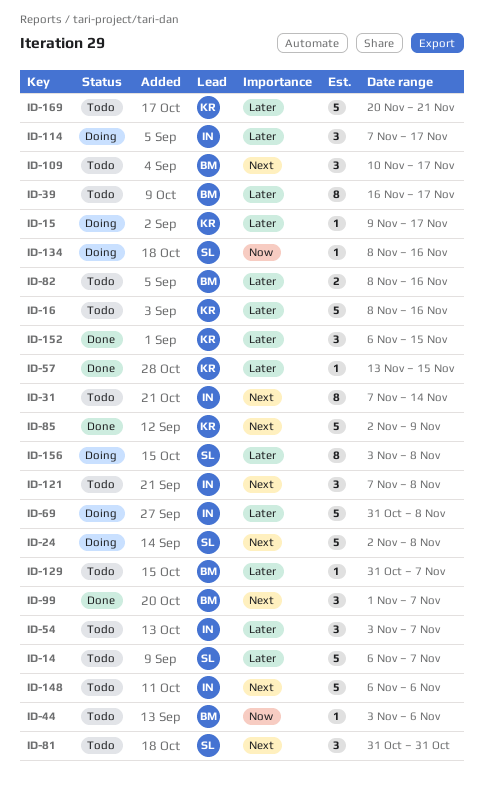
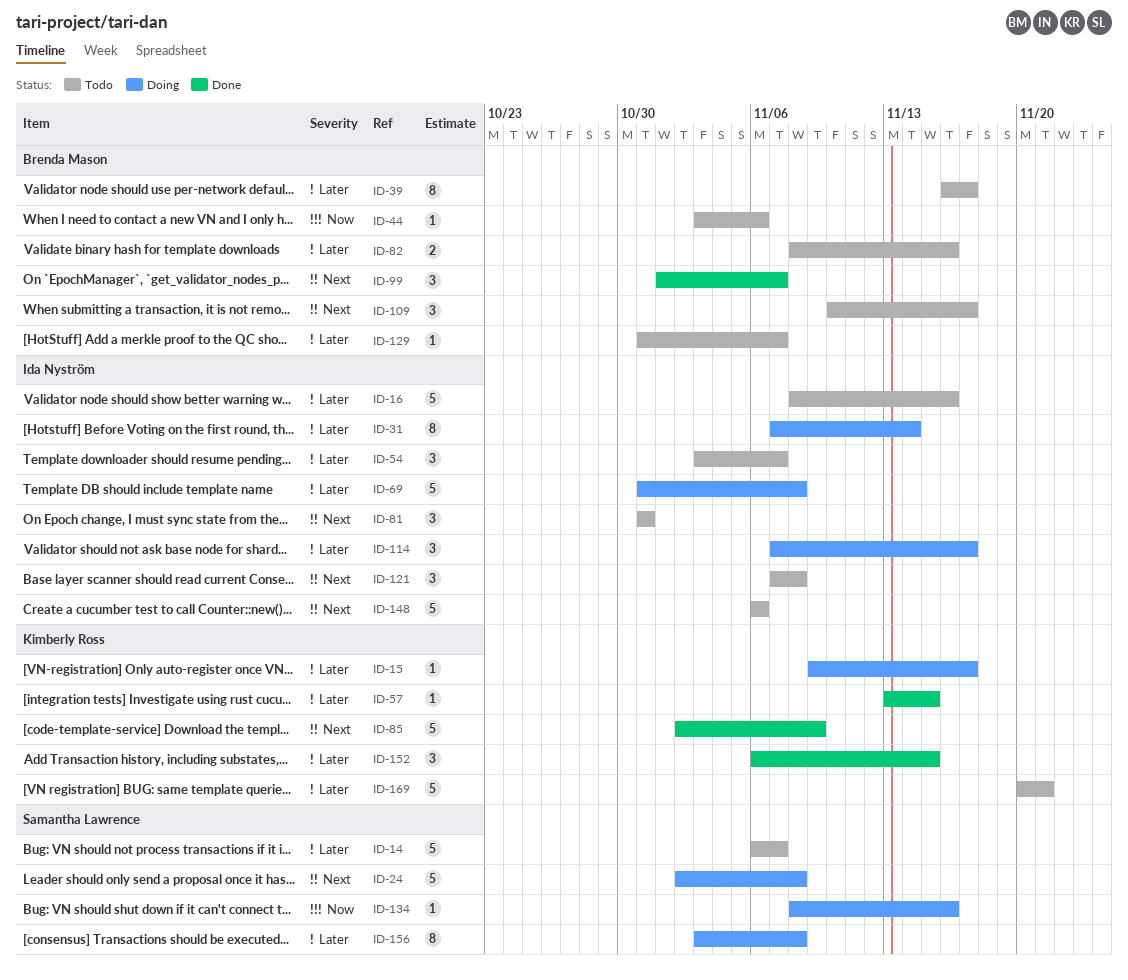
ID-16, owner: Kimberly Ross -> Ida Nyström
ID-31, status: Todo -> Doing
ID-31, priority: Next -> Later
ID-81, owner: Samantha Lawrence -> Ida Nyström

